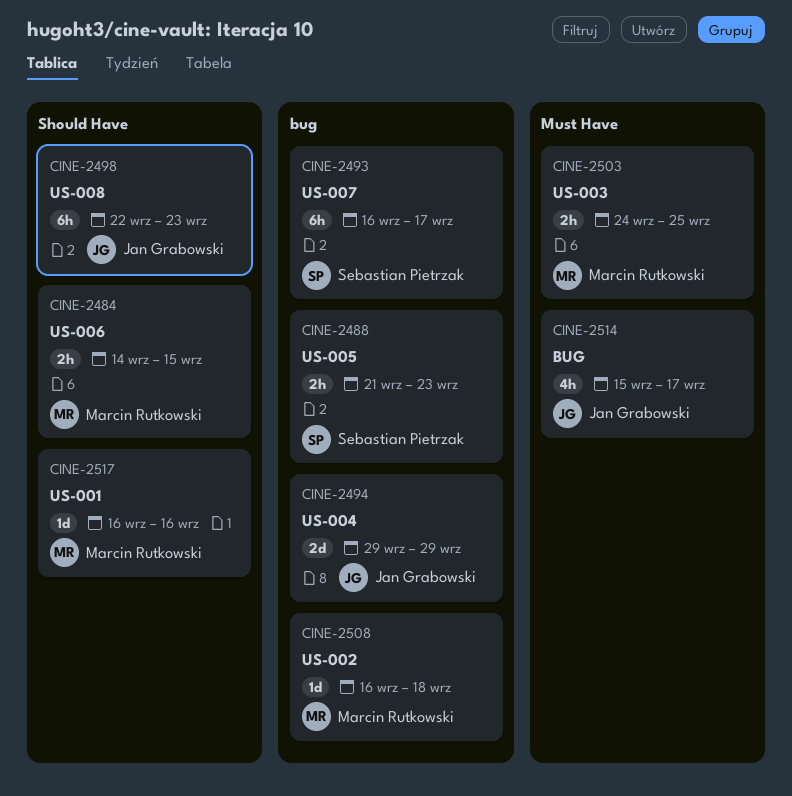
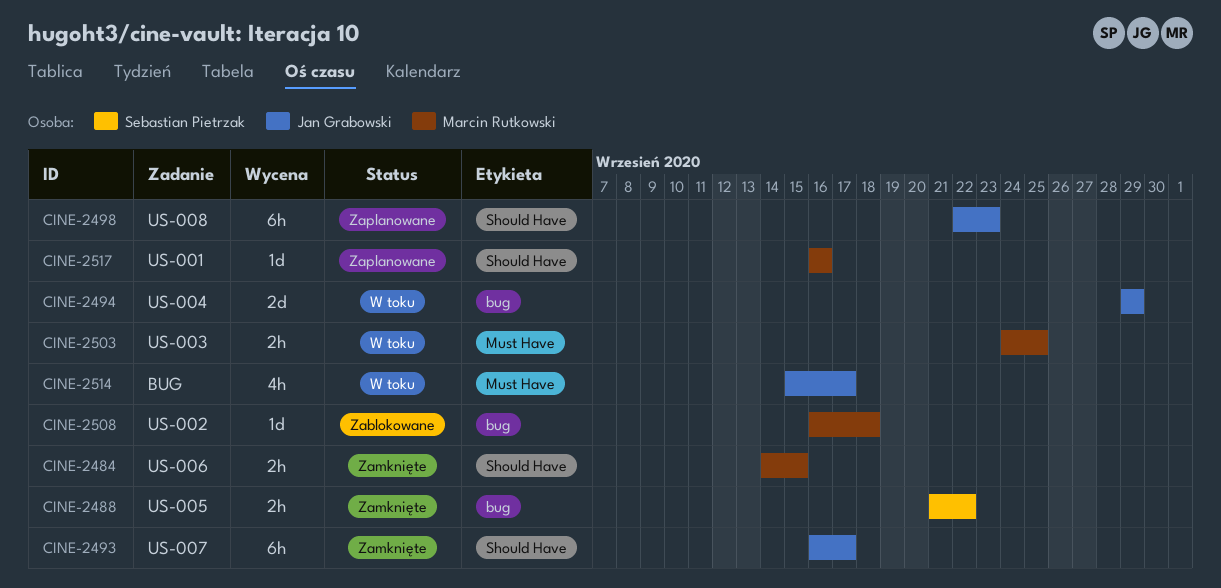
CINE-2488, due: Sep 23 -> Sep 22
CINE-2493, owner: Sebastian Pietrzak -> Jan Grabowski
CINE-2493, label: bug -> Should Have

